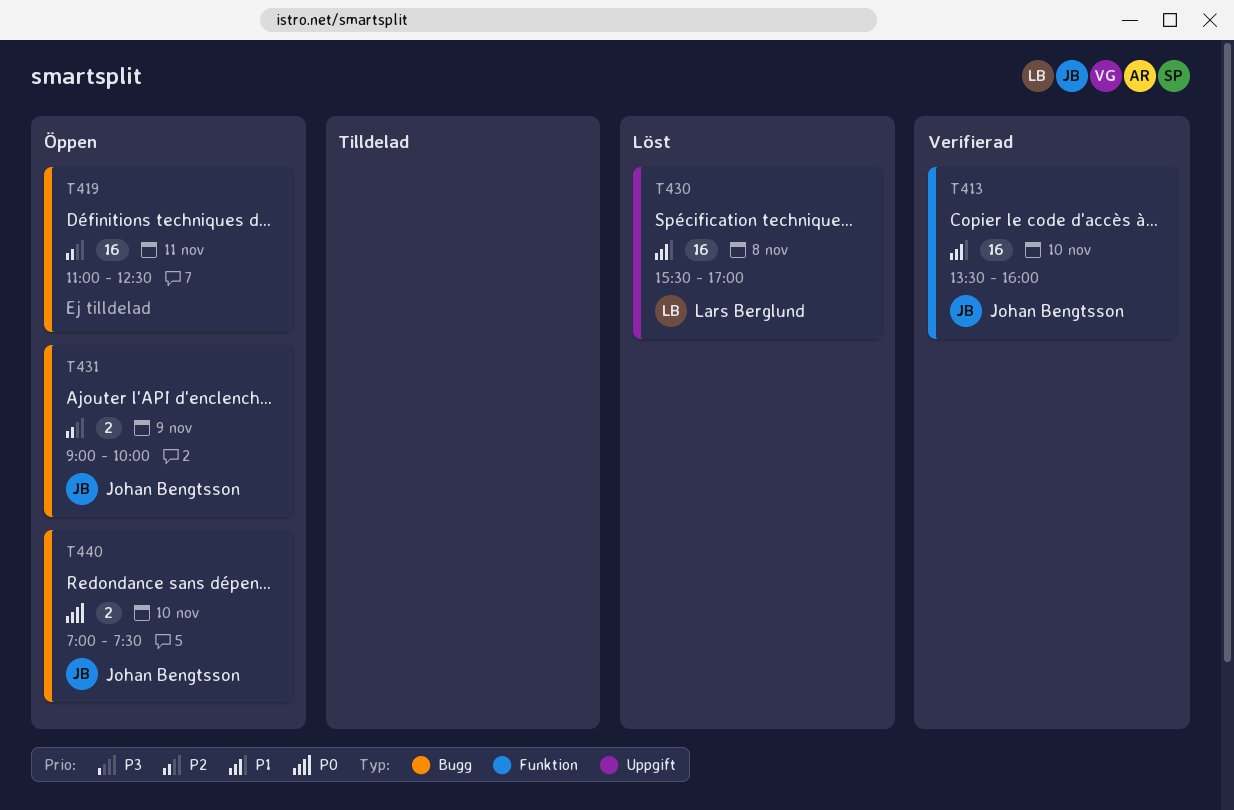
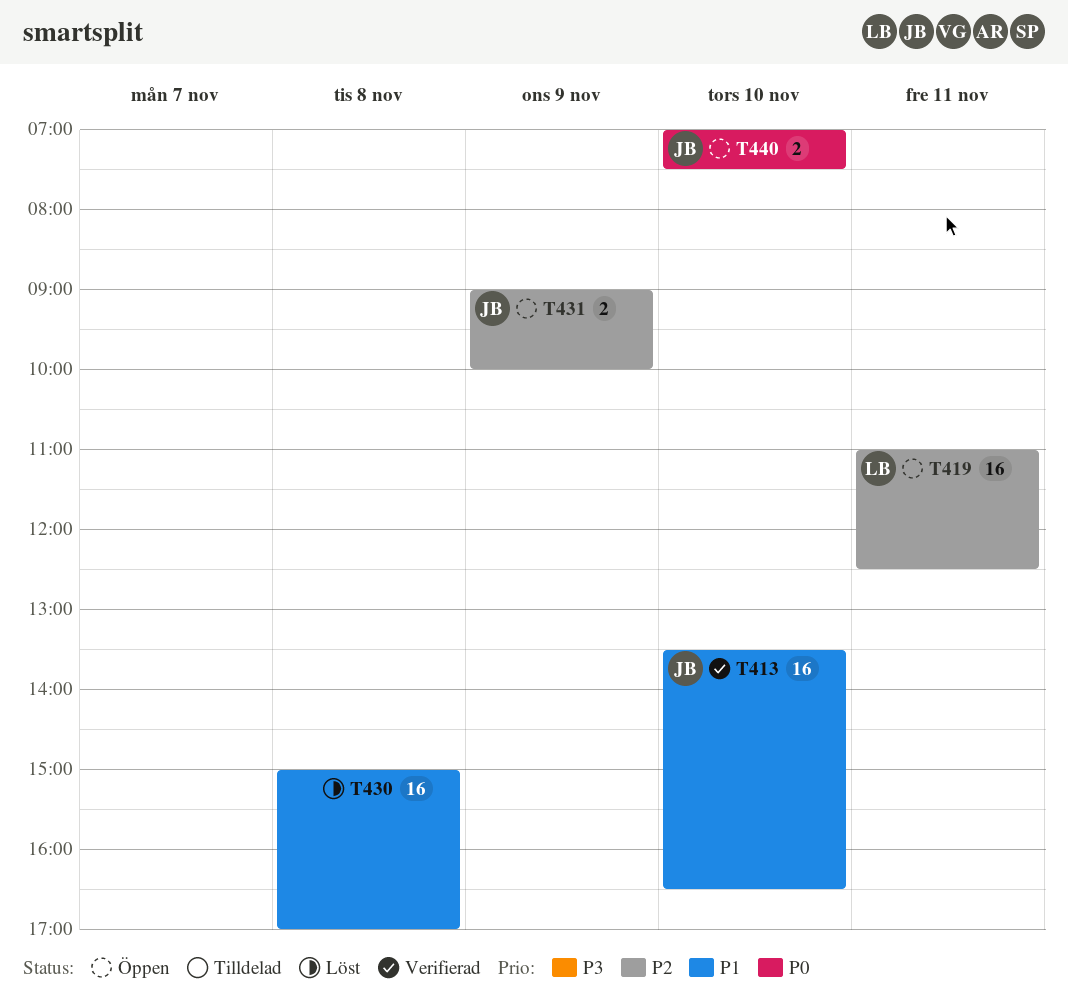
T413, ends: 16:00 -> 16:30
T419, owner: none -> Lars Berglund
T430, owner: Lars Berglund -> none
T430, begins: 15:30 -> 15:00

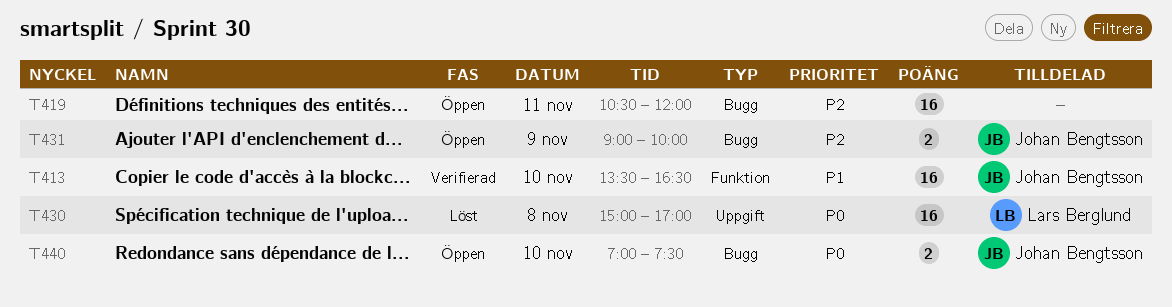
T419, owner: Lars Berglund -> none
T419, begins: 11:00 -> 10:30
T419, ends: 12:30 -> 12:00
T430, owner: none -> Lars Berglund
T430, priority: P1 -> P0

